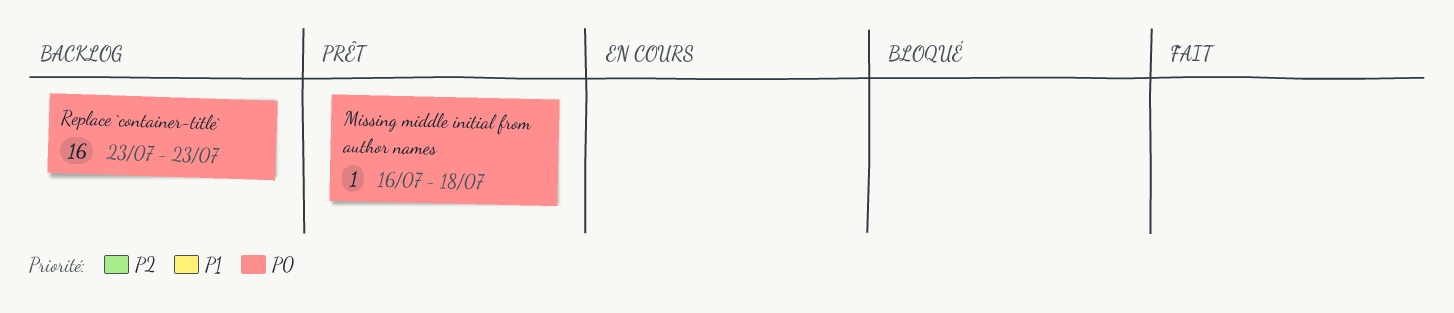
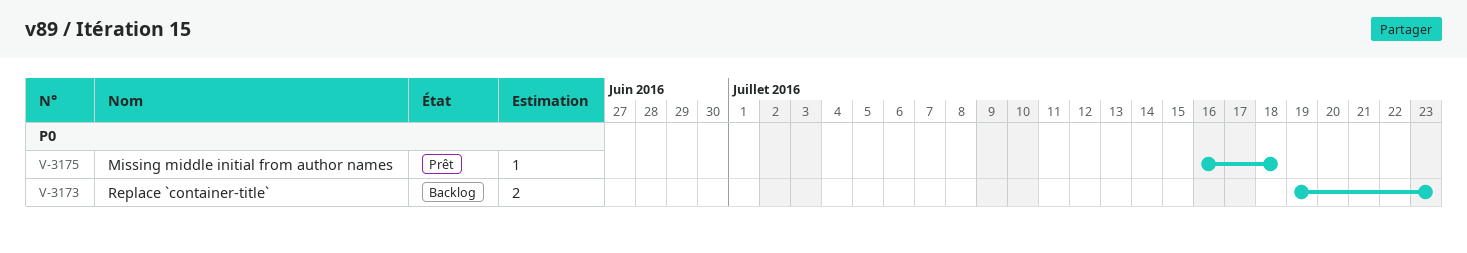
Replace `container-title`, estimate: 16 -> 2
Replace `container-title`, start: Jul 23 -> Jul 19

